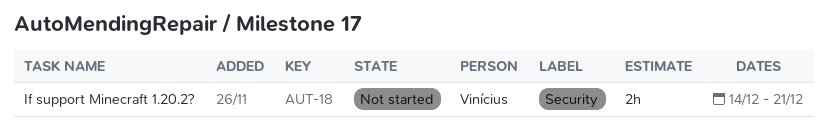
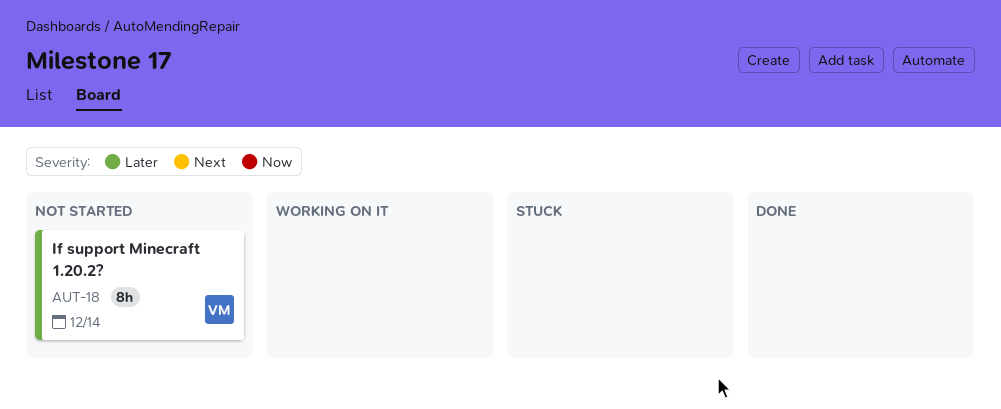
AUT-18, estimate: 2h -> 8h
AUT-18, due: Dec 21 -> Dec 14

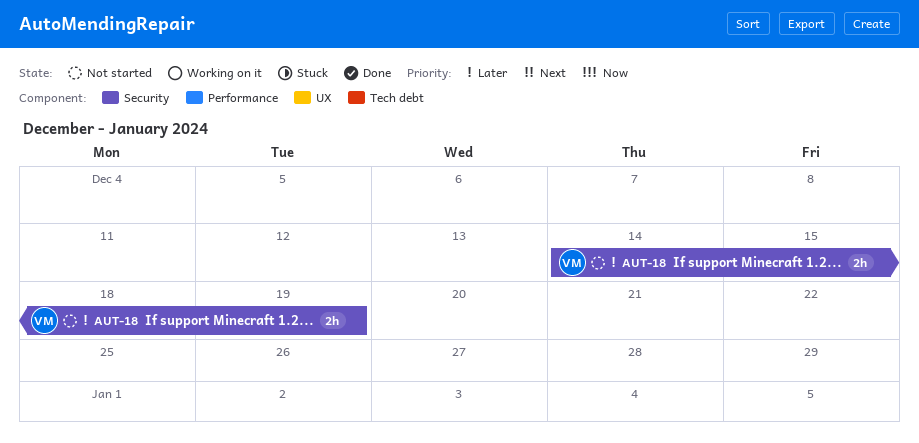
AUT-18, estimate: 8h -> 2h
AUT-18, due: Dec 14 -> Dec 19

